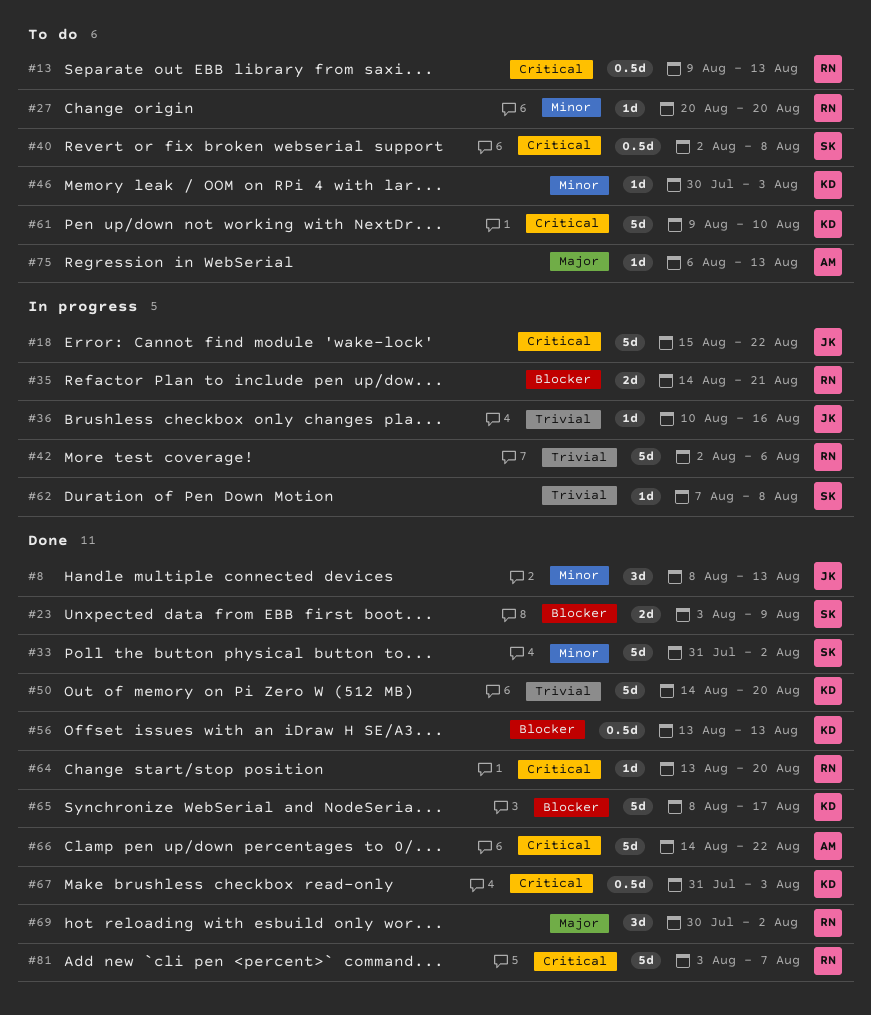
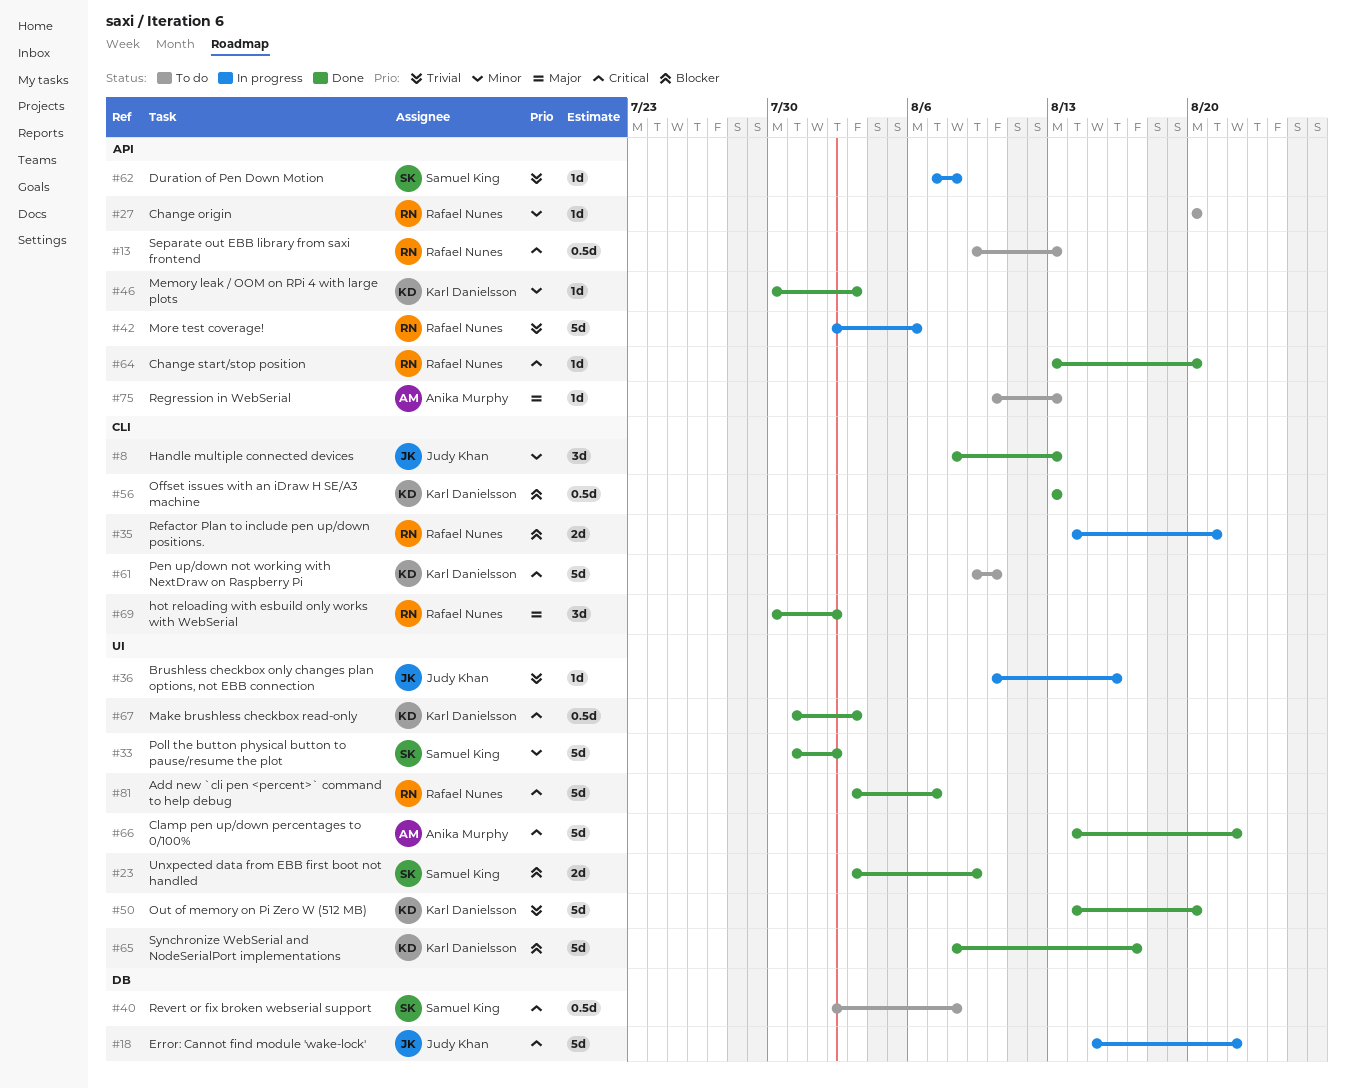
#46, status: To do -> Done
#75, start: Aug 6 -> Aug 10

